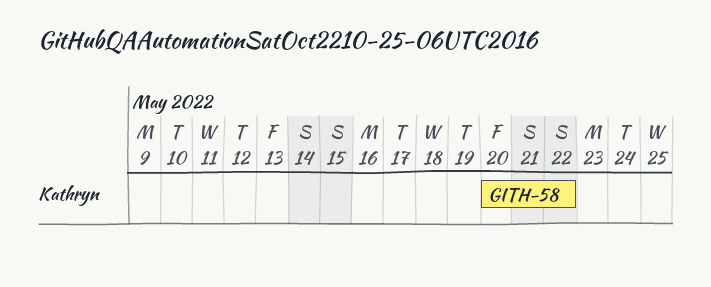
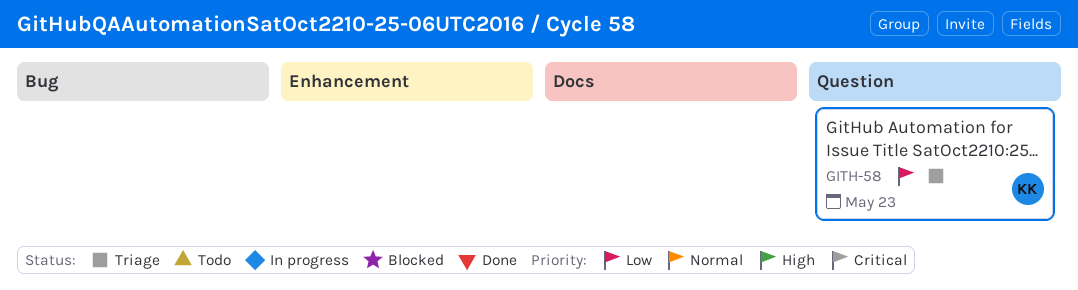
GITH-58, due: May 22 -> May 23

